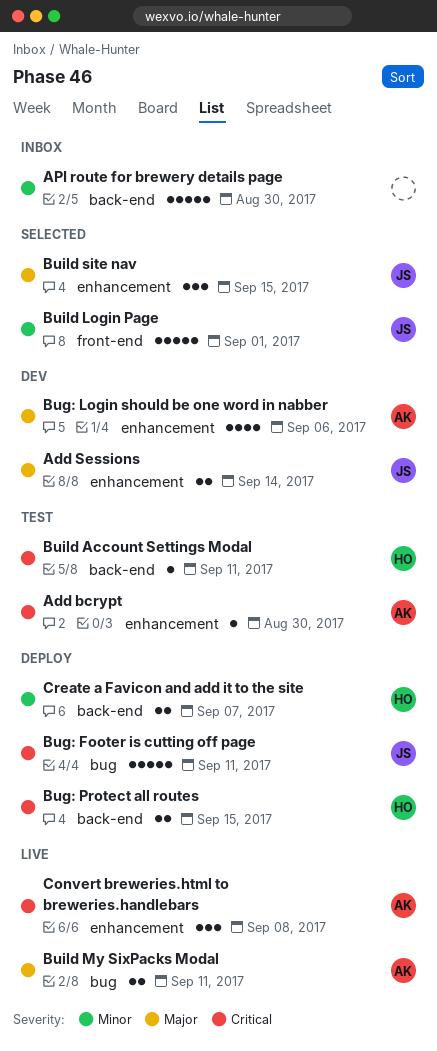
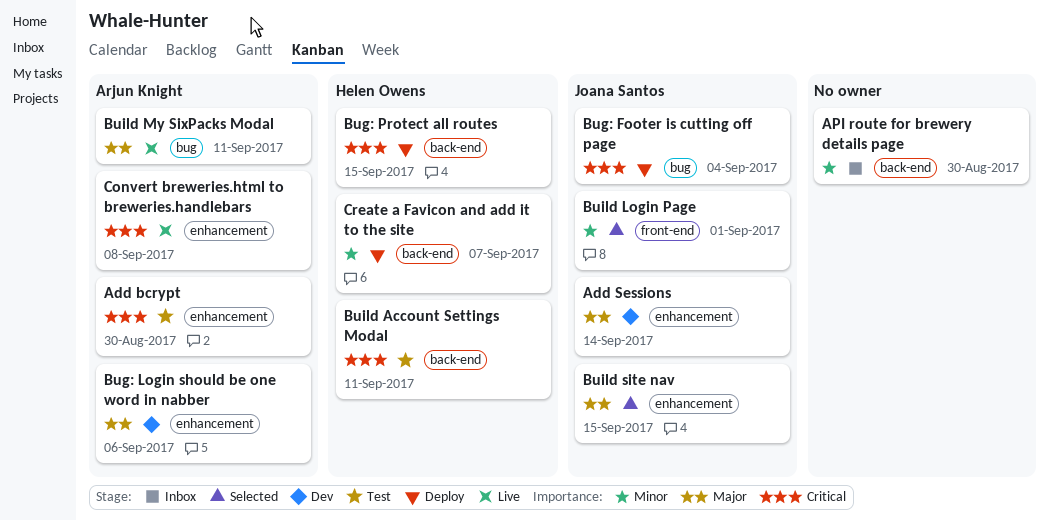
Bug: Footer is cutting off page, due: Sep 11 -> Sep 4

